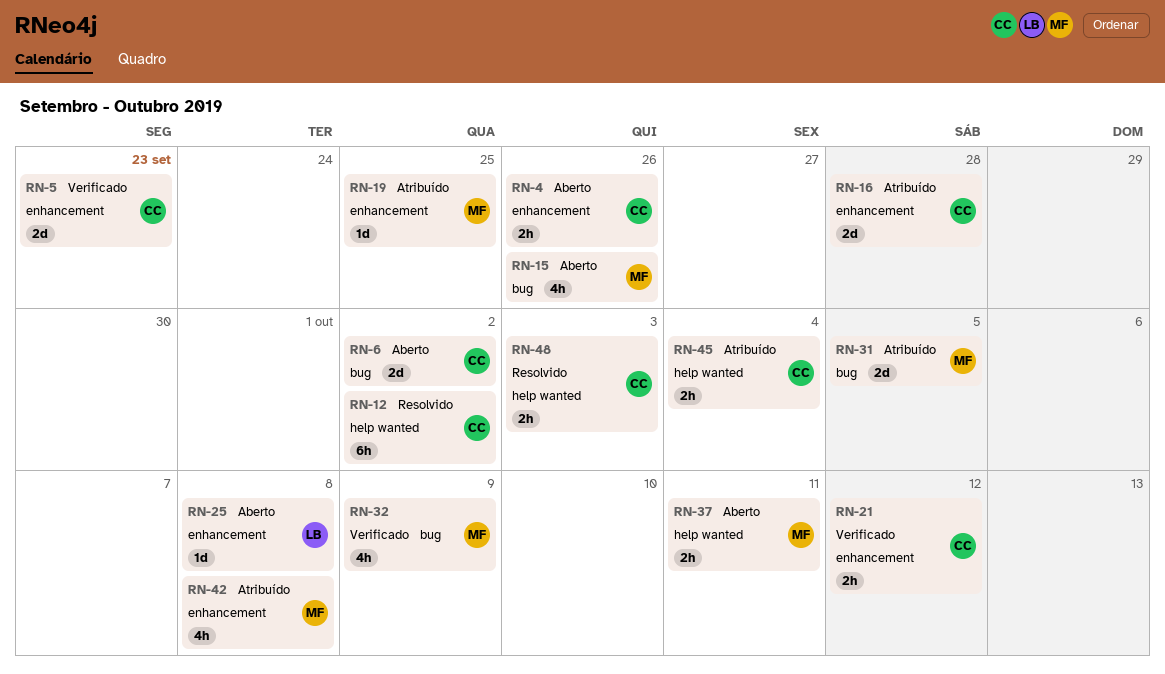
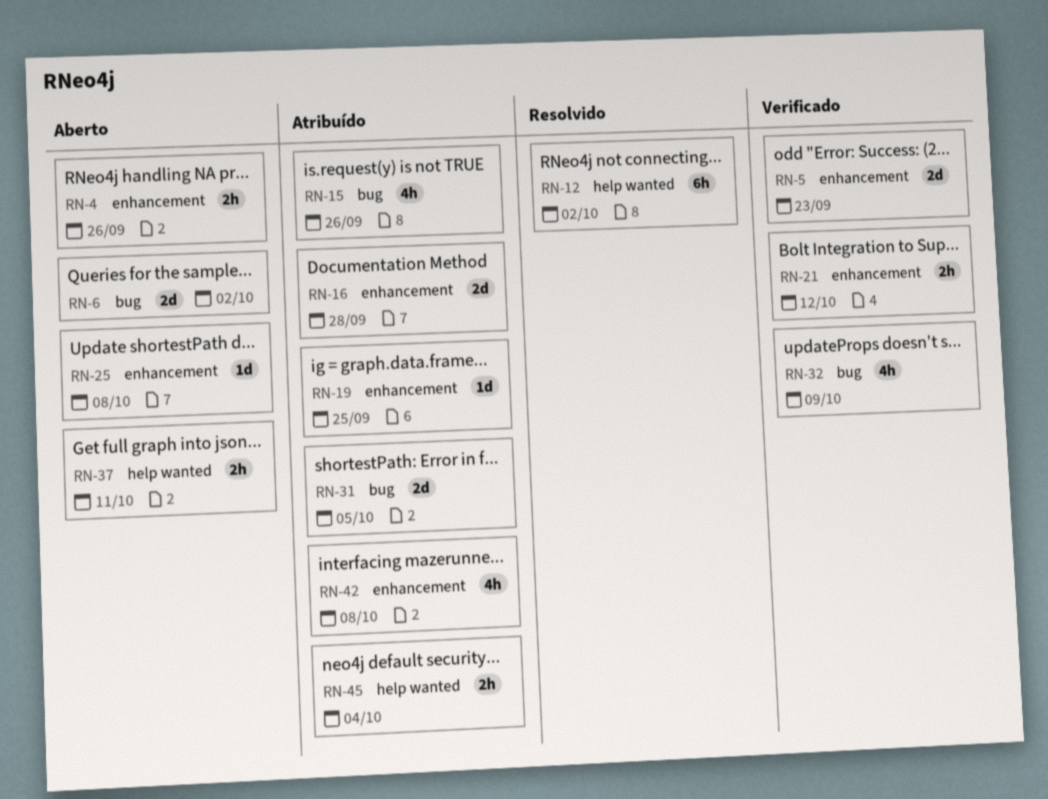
RN-15, status: Aberto -> Atribuído
RN-48: present -> none

